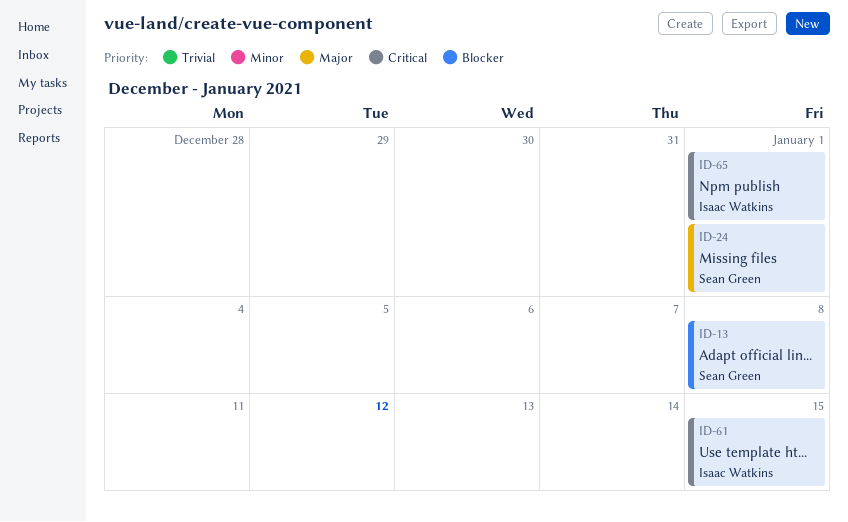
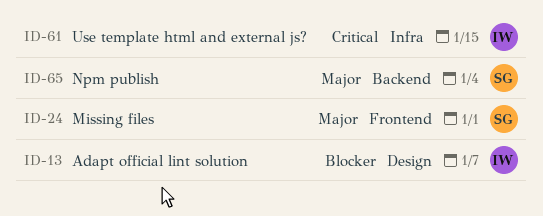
ID-13, owner: Sean Green -> Isaac Watkins
ID-13, due: Jan 8 -> Jan 7
ID-65, owner: Isaac Watkins -> Sean Green
ID-65, priority: Critical -> Major
ID-65, due: Jan 1 -> Jan 4

